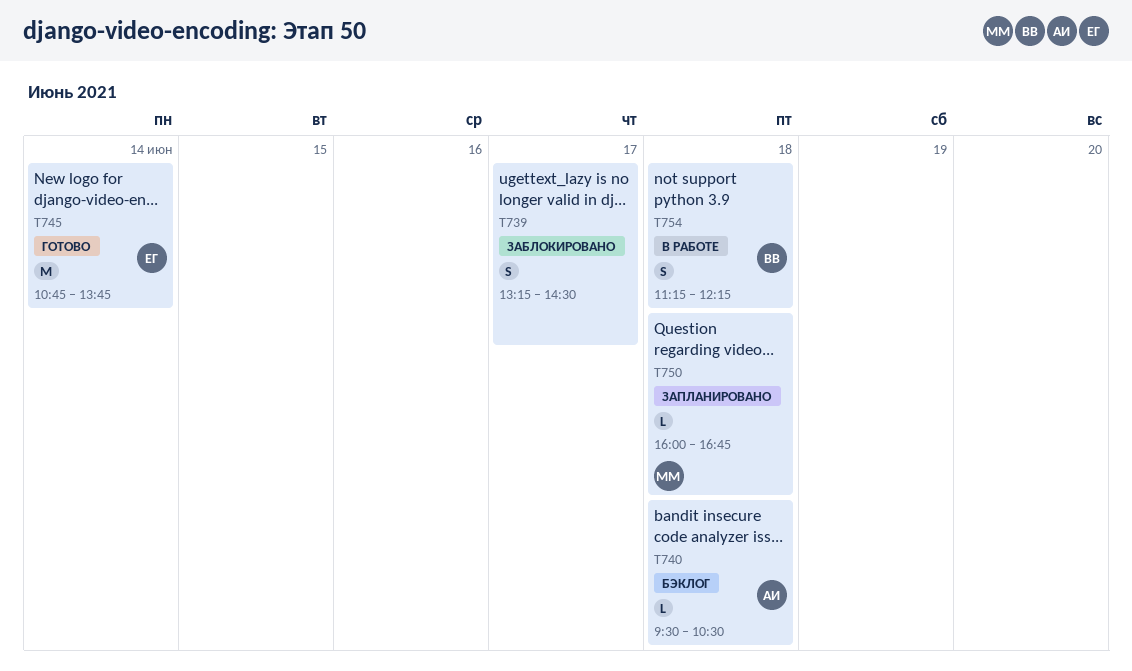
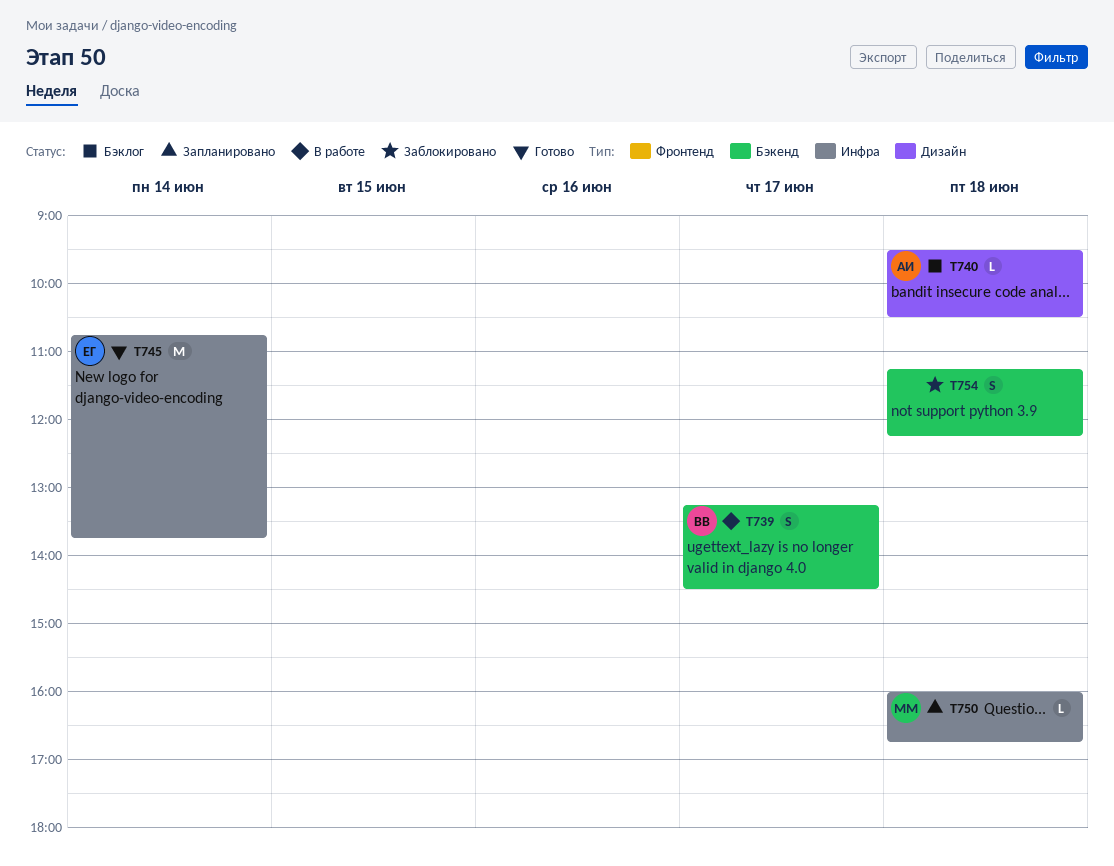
T739, status: Заблокировано -> В работе
T739, owner: none -> ВВ
T754, status: В работе -> Заблокировано
T754, owner: ВВ -> none

